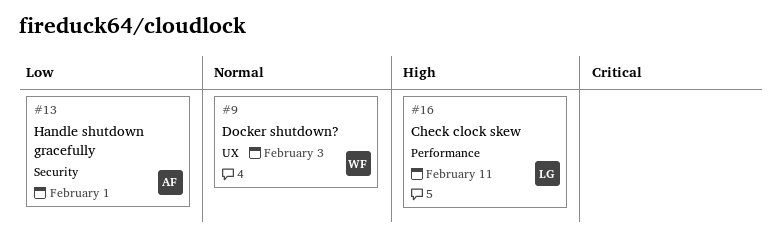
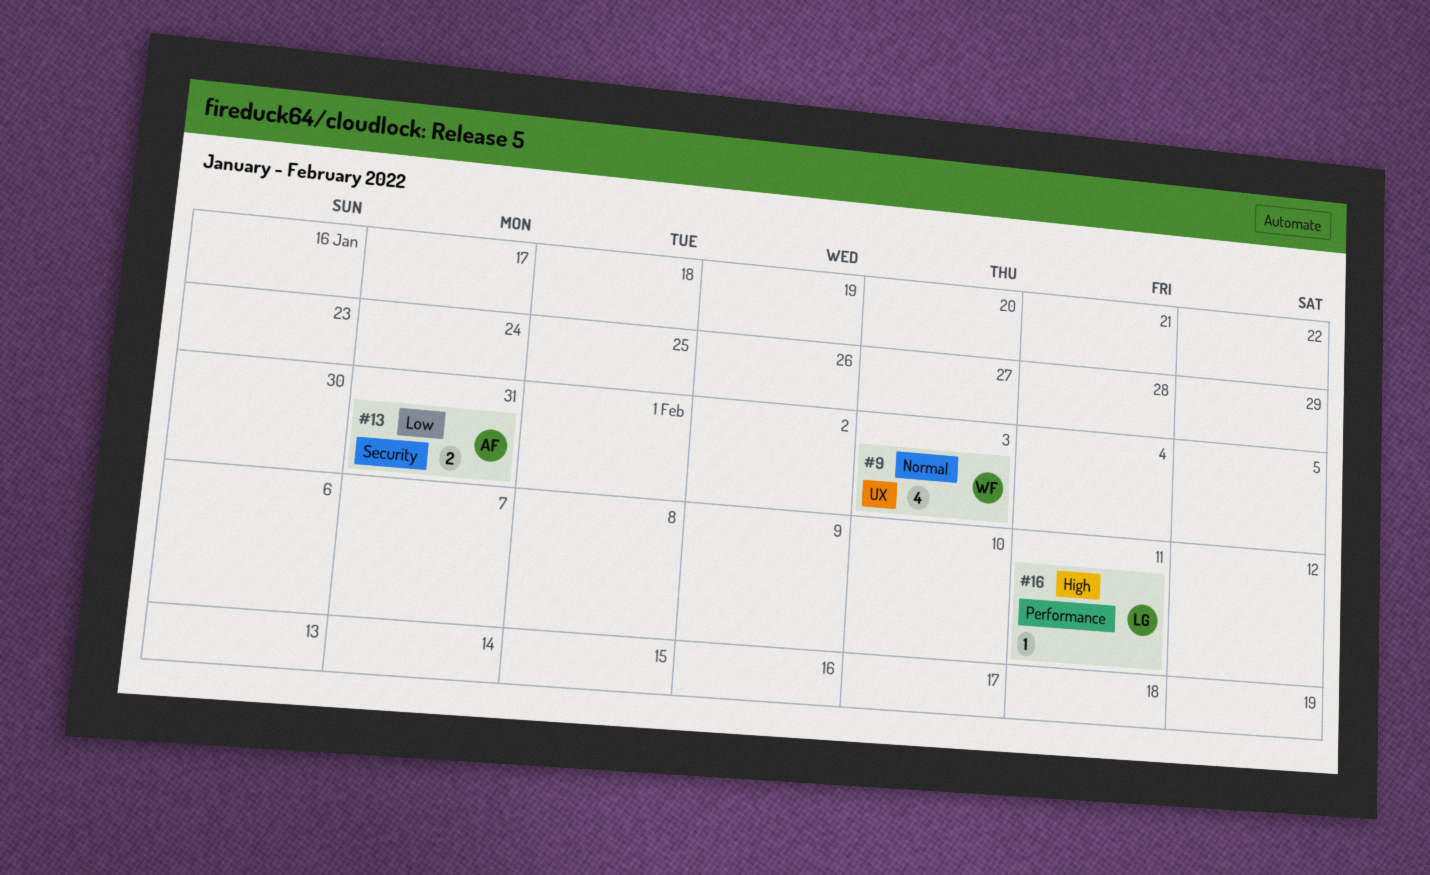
#13, due: Feb 1 -> Jan 31

